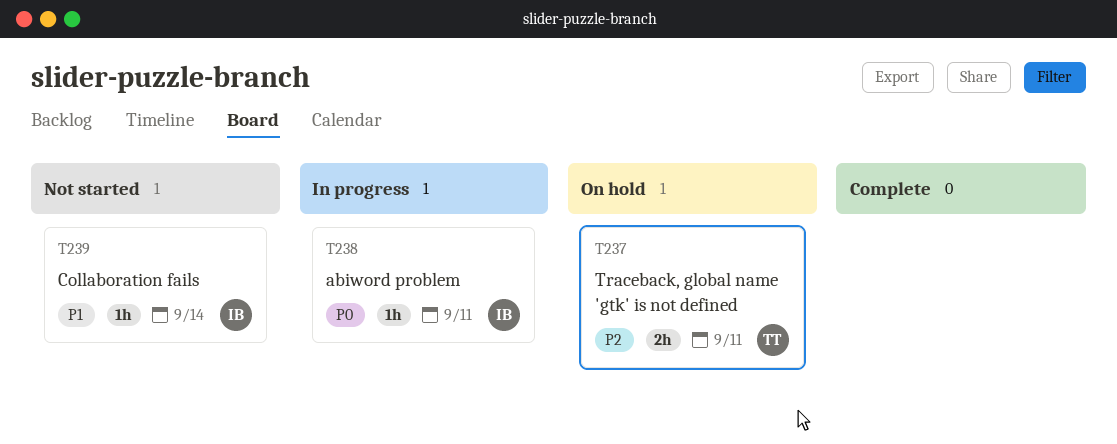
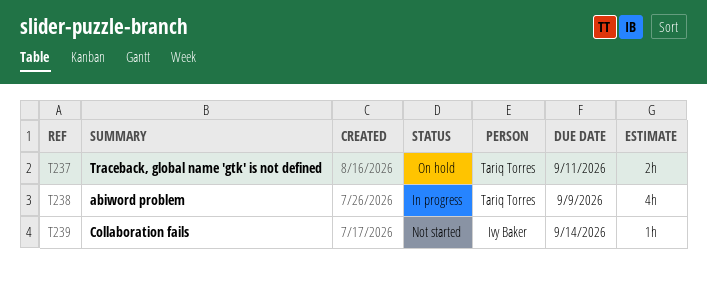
T238, owner: Ivy Baker -> Tariq Torres
T238, estimate: 1h -> 4h
T238, due: Sep 11 -> Sep 9

